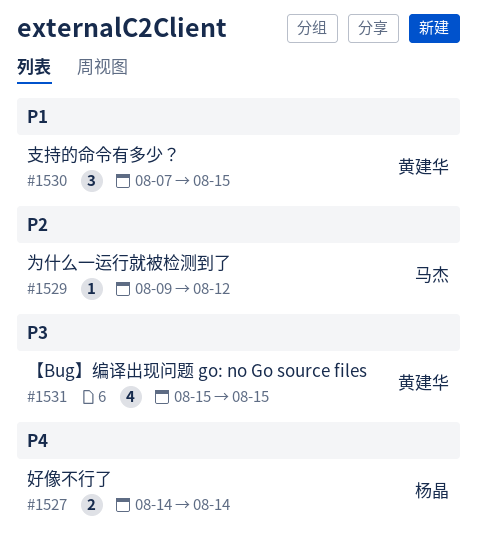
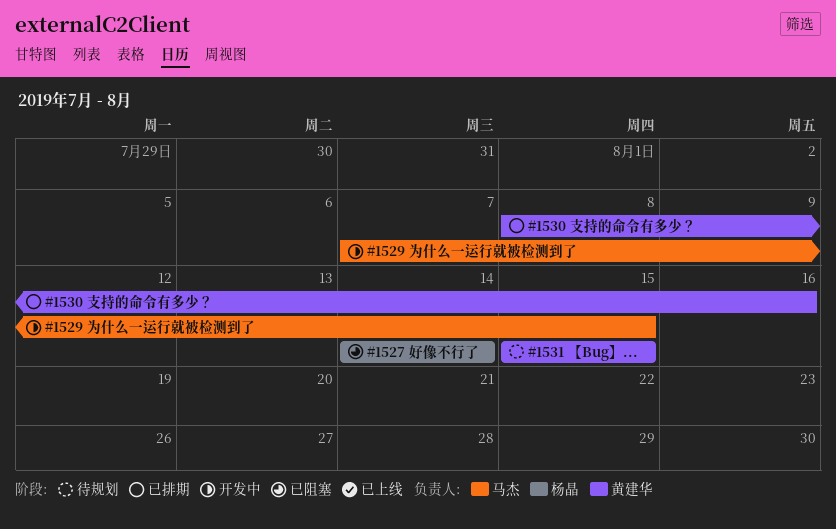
#1529, start: Aug 9 -> Aug 7
#1529, due: Aug 12 -> Aug 15
#1530, start: Aug 7 -> Aug 8
#1530, due: Aug 15 -> Aug 16

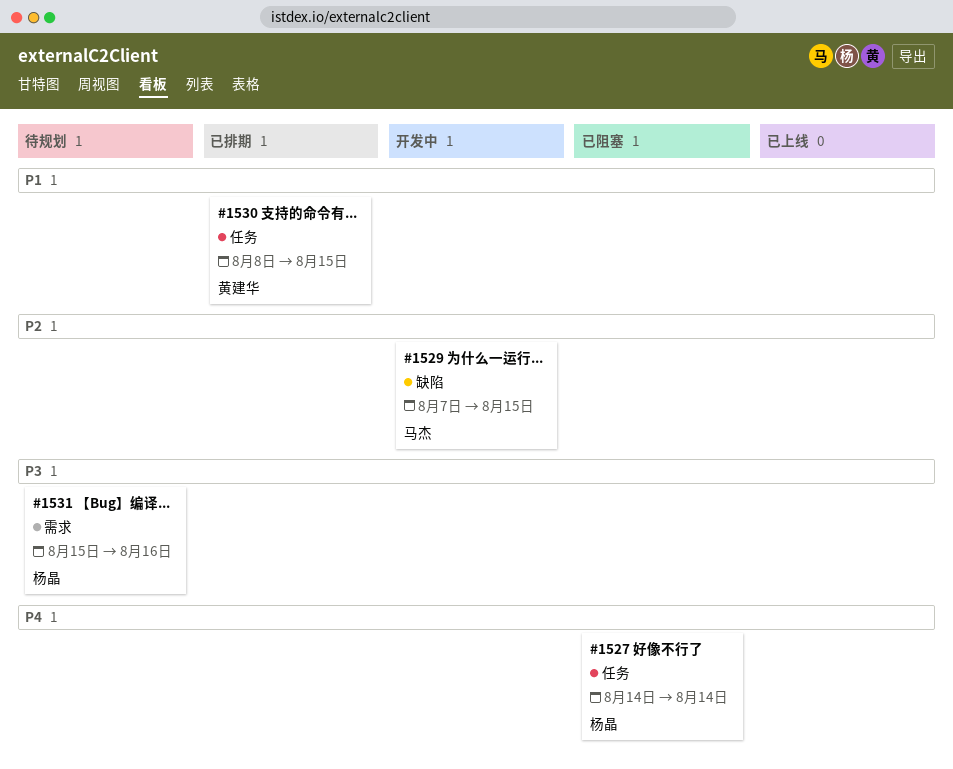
#1530, due: Aug 16 -> Aug 15
#1531, owner: 黄建华 -> 杨晶
#1531, due: Aug 15 -> Aug 16

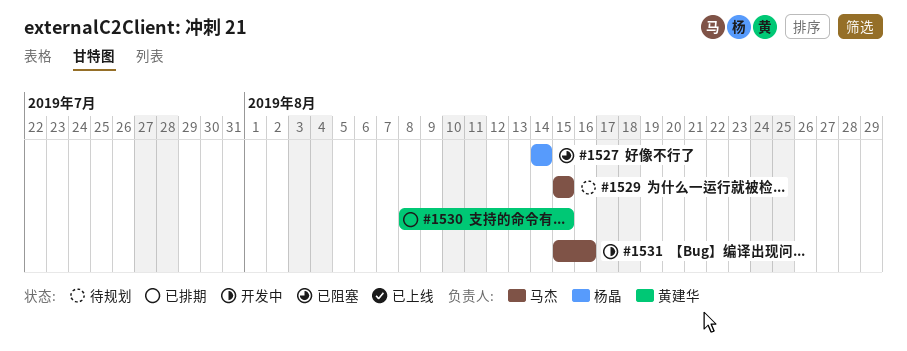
#1529, status: 开发中 -> 待规划
#1529, start: Aug 7 -> Aug 15
#1531, status: 待规划 -> 开发中
#1531, owner: 杨晶 -> 马杰

